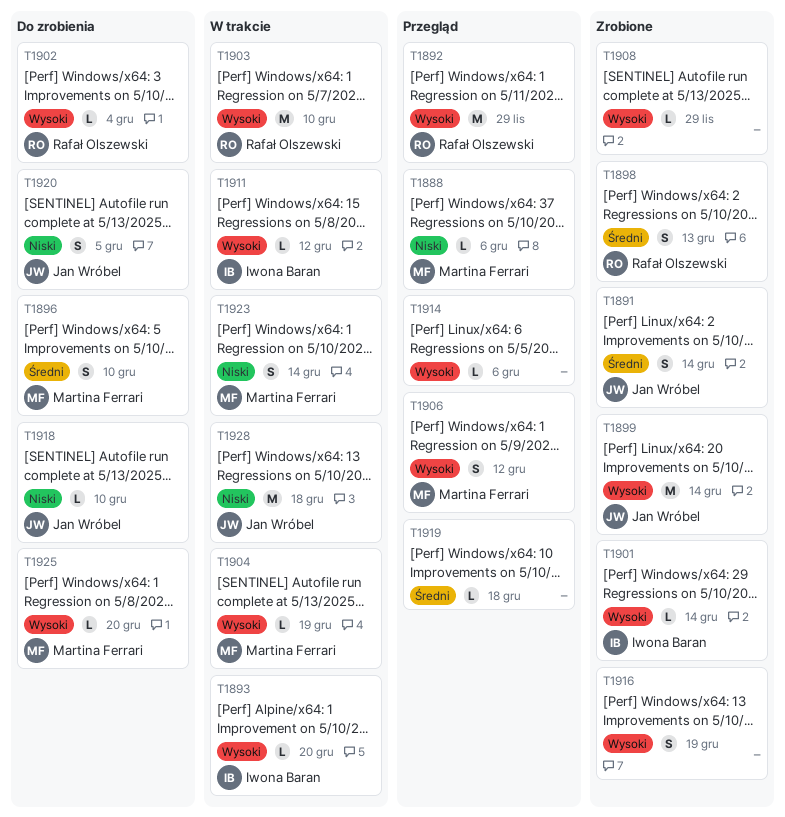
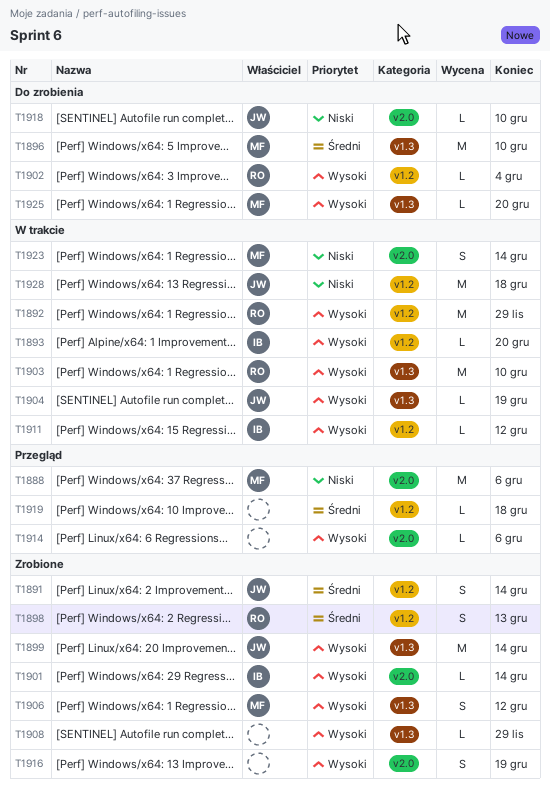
T1888, estimate: L -> M
T1892, status: Przegląd -> W trakcie
T1896, estimate: S -> M
T1904, owner: Martina Ferrari -> Jan Wróbel
T1906, status: Przegląd -> Zrobione
T1920: present -> none

